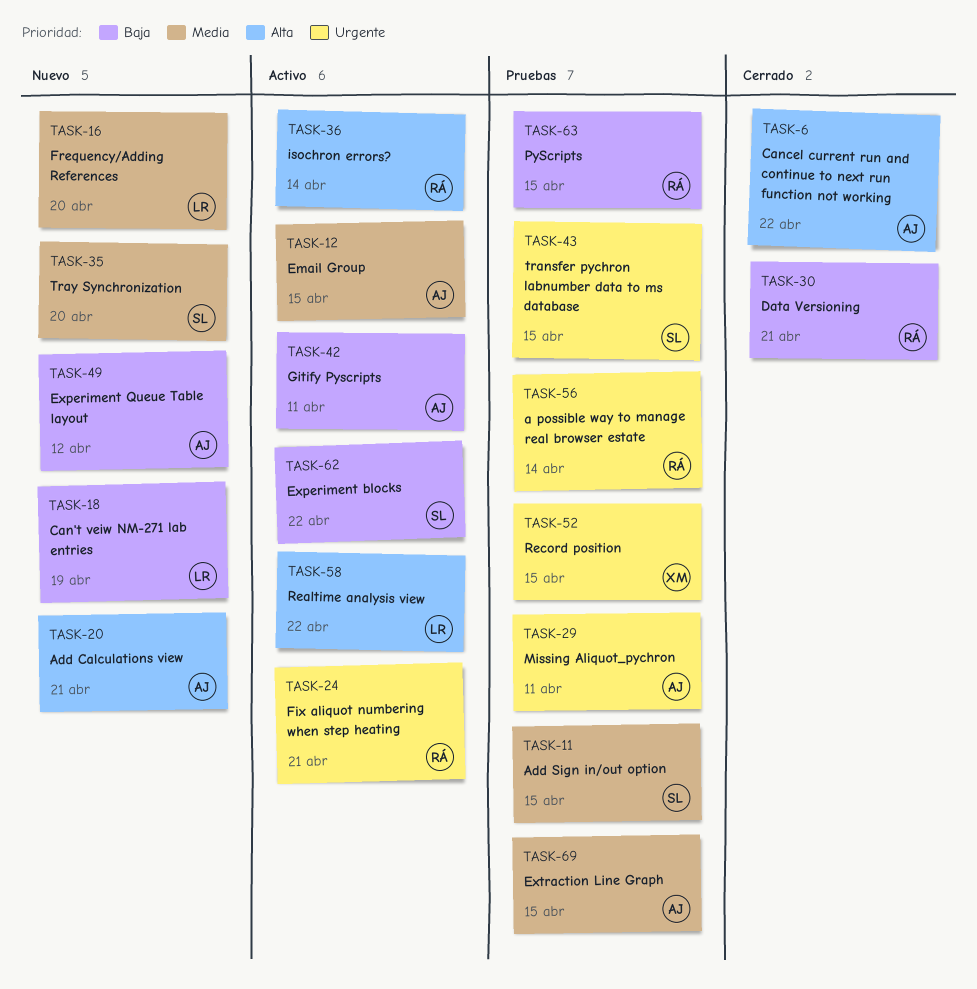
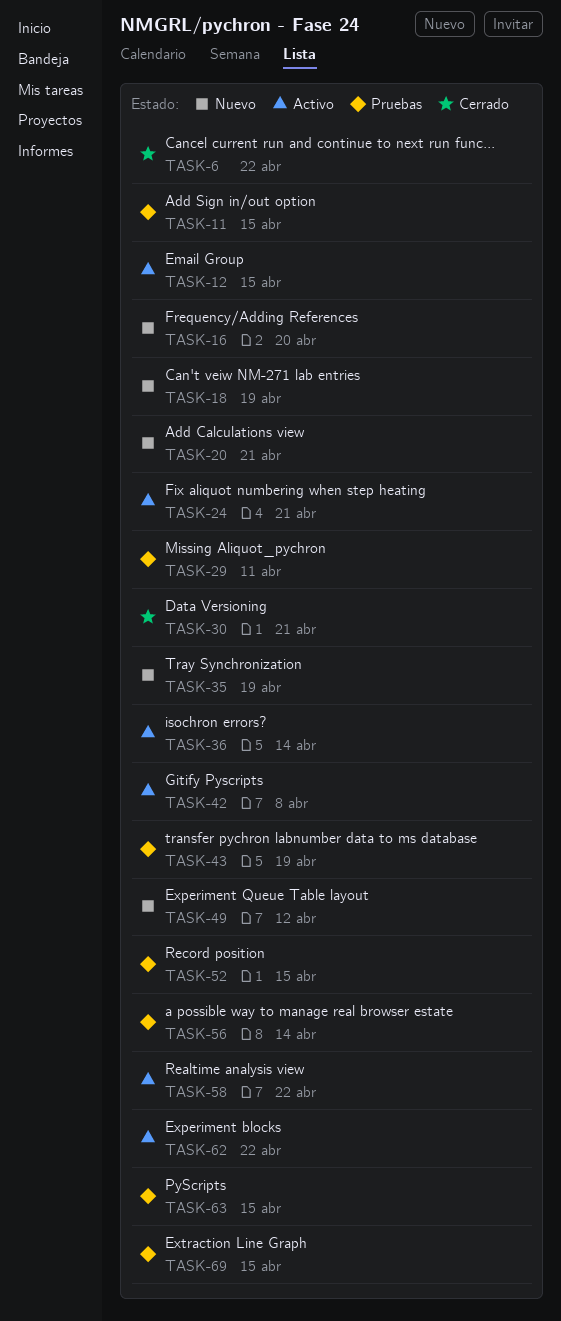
TASK-35, due: Apr 20 -> Apr 19
TASK-42, due: Apr 11 -> Apr 8
TASK-43, due: Apr 15 -> Apr 19

